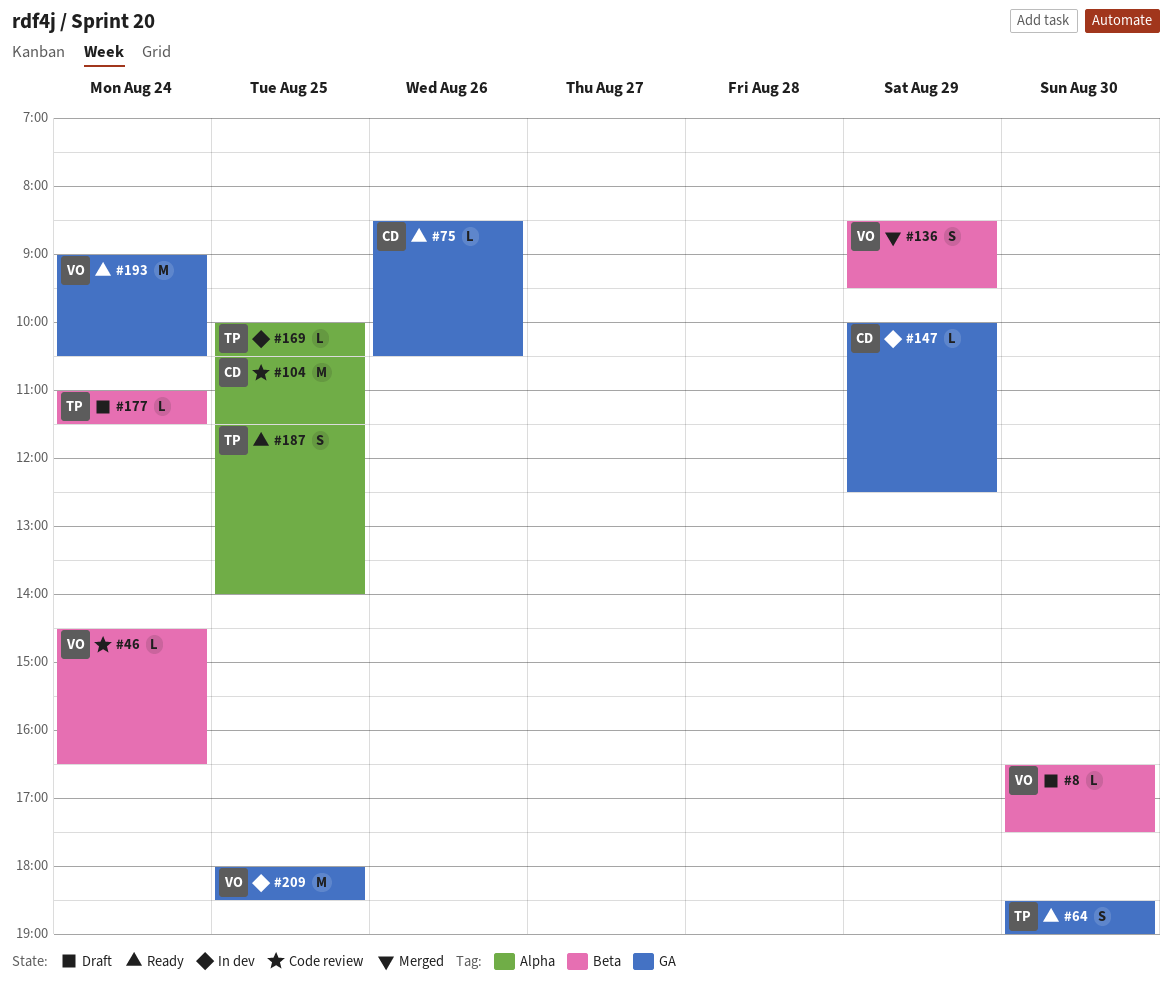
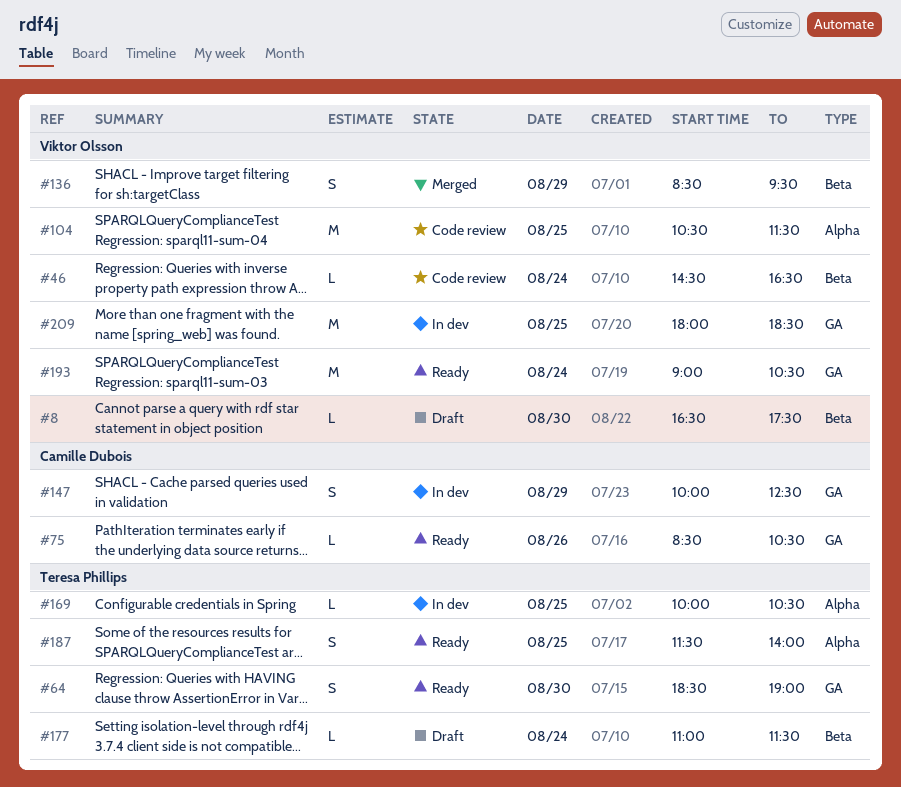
#104, owner: Camille Dubois -> Viktor Olsson
#147, estimate: L -> S

